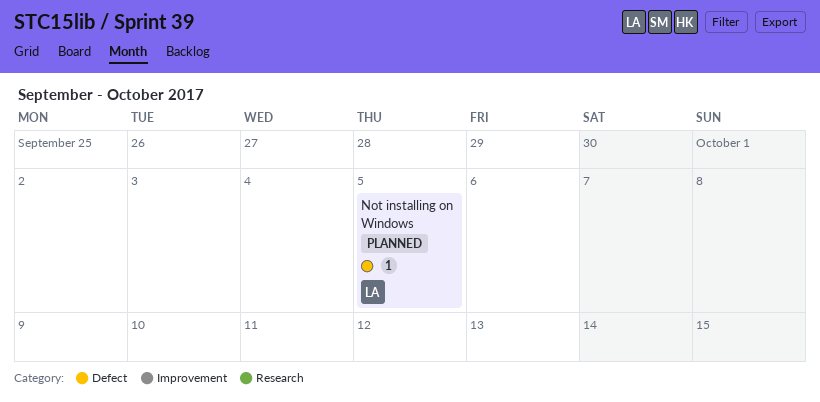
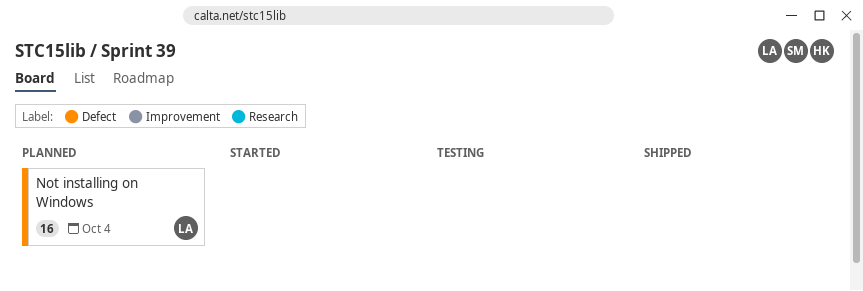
Not installing on Windows, estimate: 1 -> 16
Not installing on Windows, due: Oct 5 -> Oct 4

